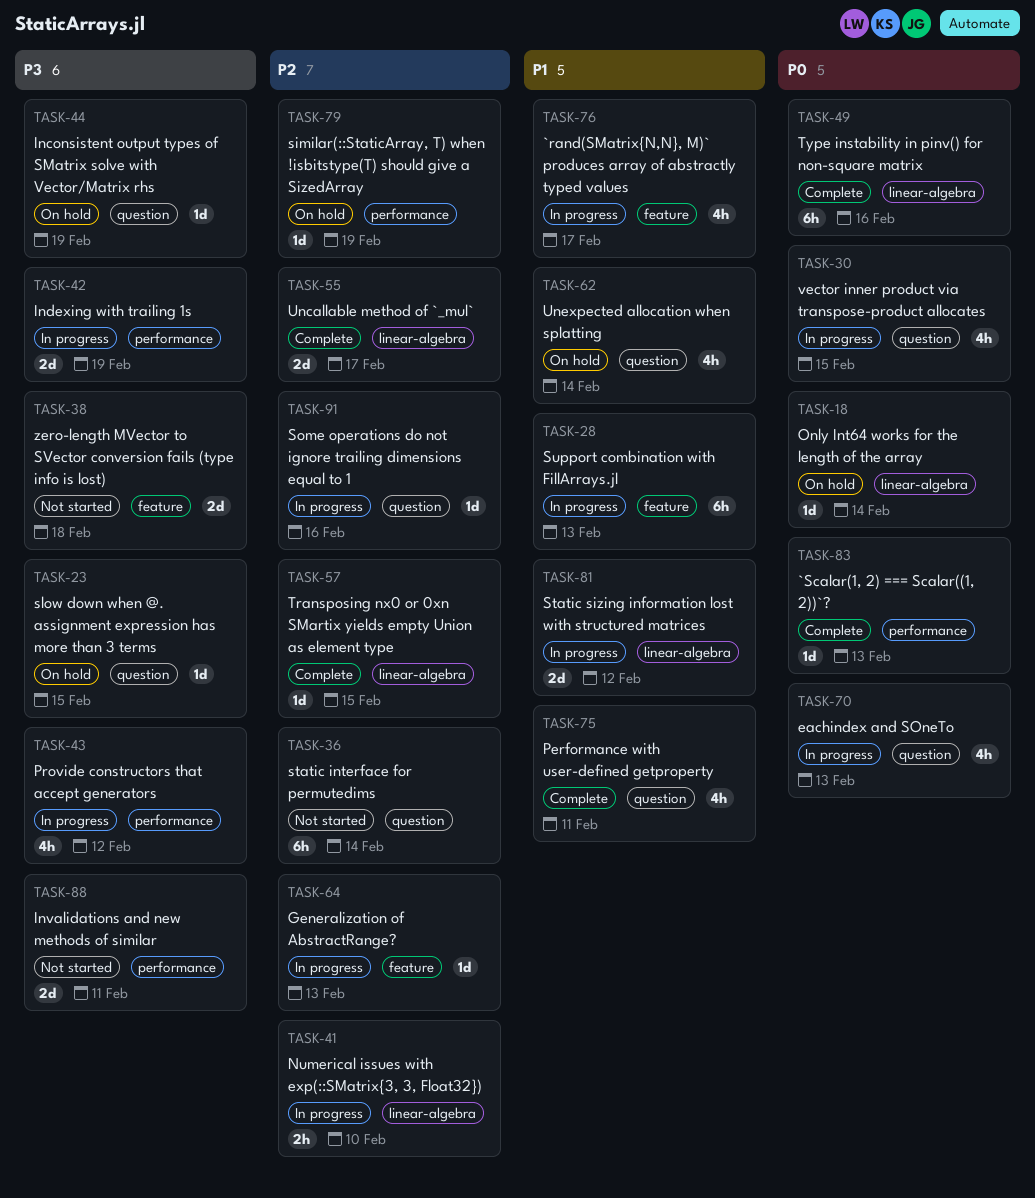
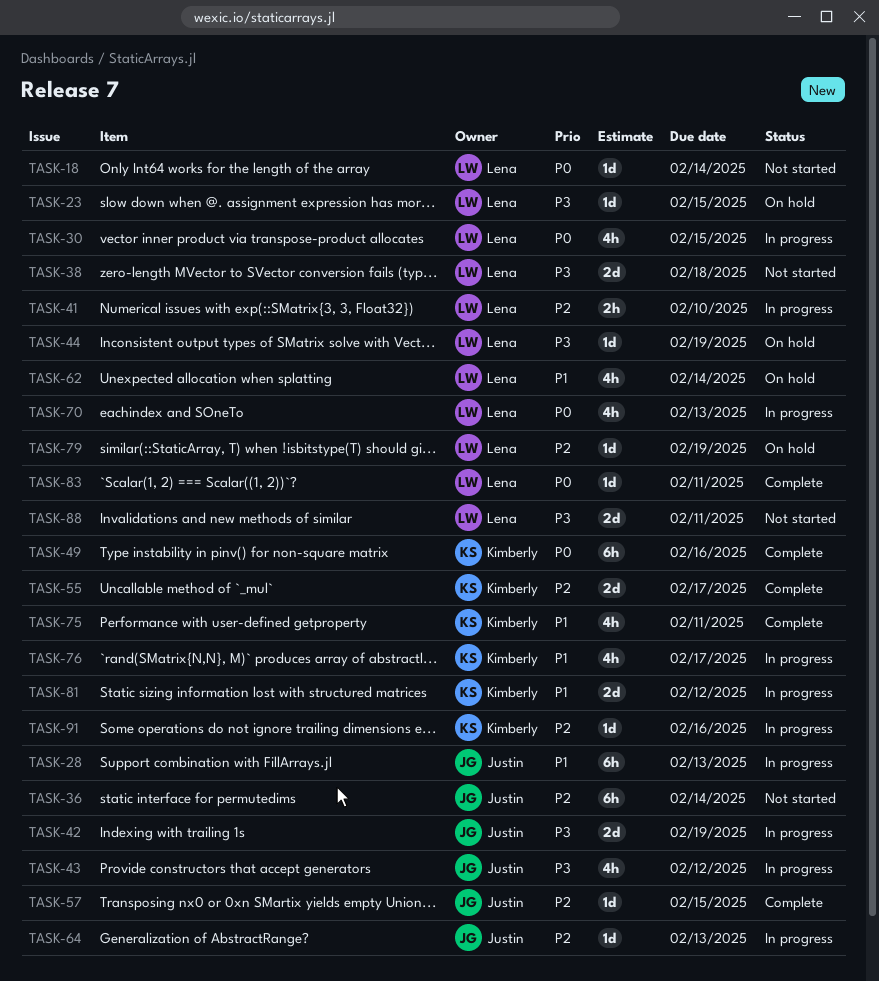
TASK-18, status: On hold -> Not started
TASK-83, due: Feb 13 -> Feb 11

